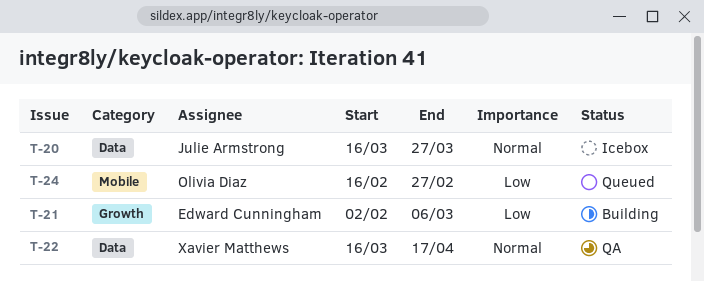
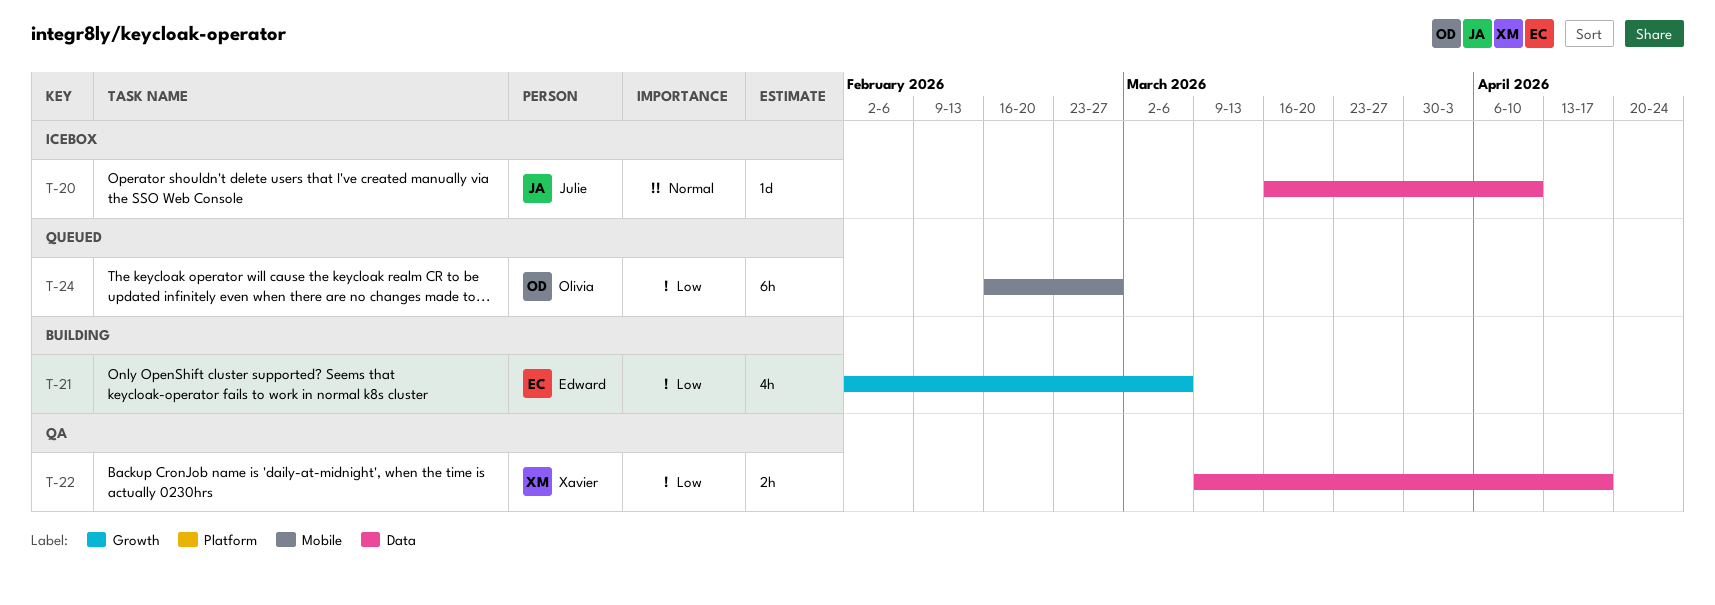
T-20, due: Mar 27 -> Apr 10
T-22, priority: Normal -> Low
T-22, start: Mar 16 -> Mar 9

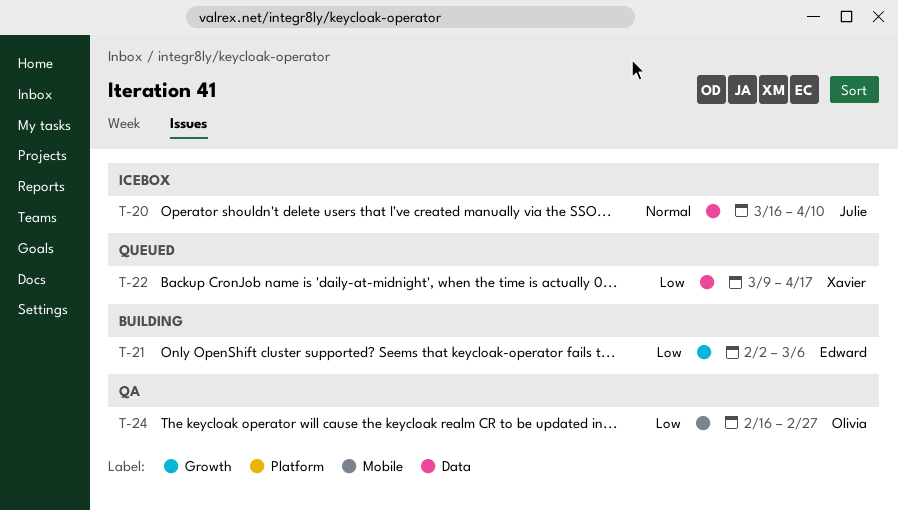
T-22, status: QA -> Queued
T-24, status: Queued -> QA

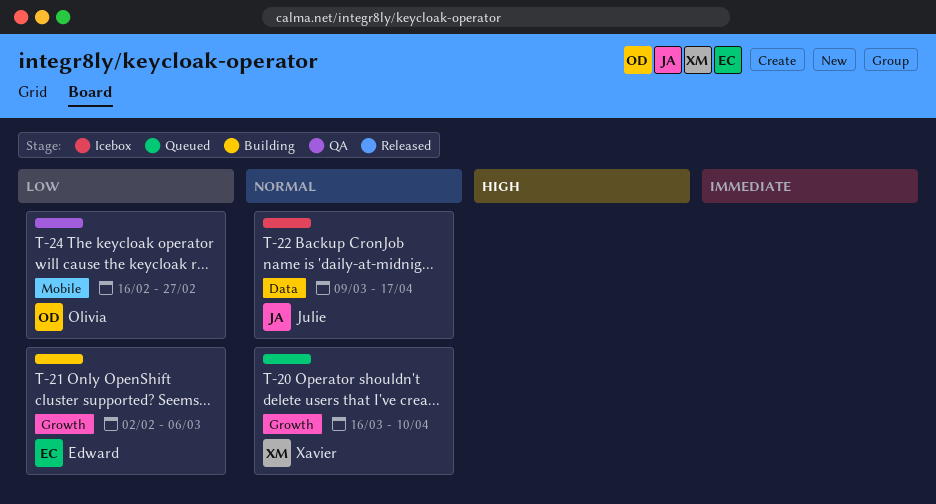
T-20, status: Icebox -> Queued
T-20, owner: Julie -> Xavier
T-20, label: Data -> Growth
T-22, status: Queued -> Icebox
T-22, owner: Xavier -> Julie
T-22, priority: Low -> Normal

